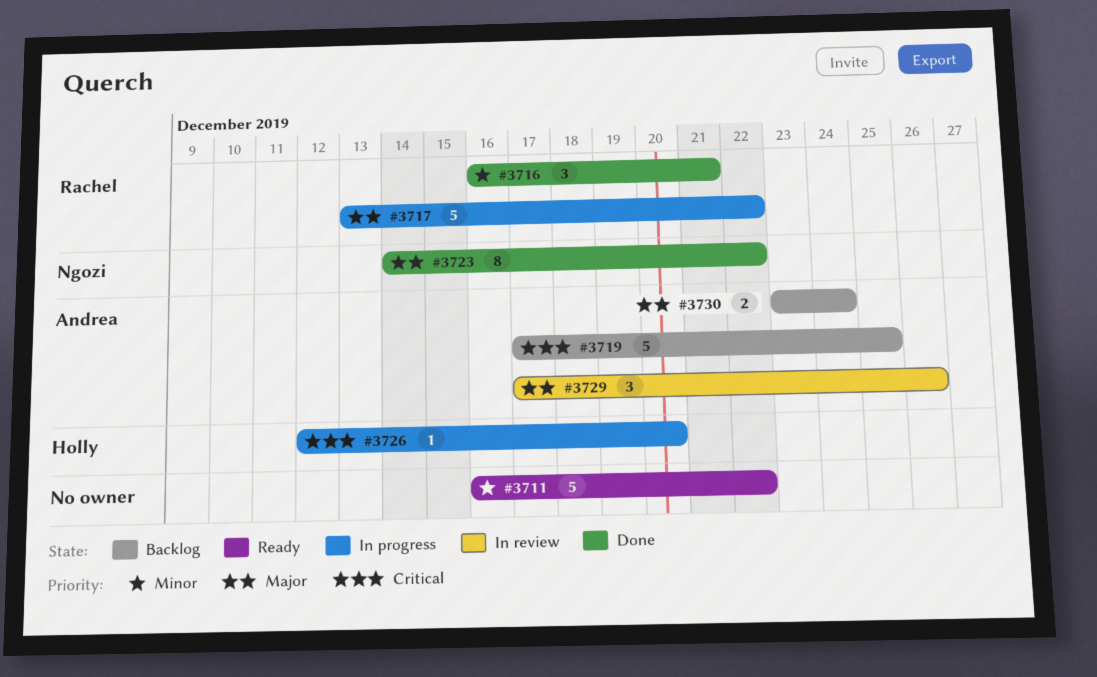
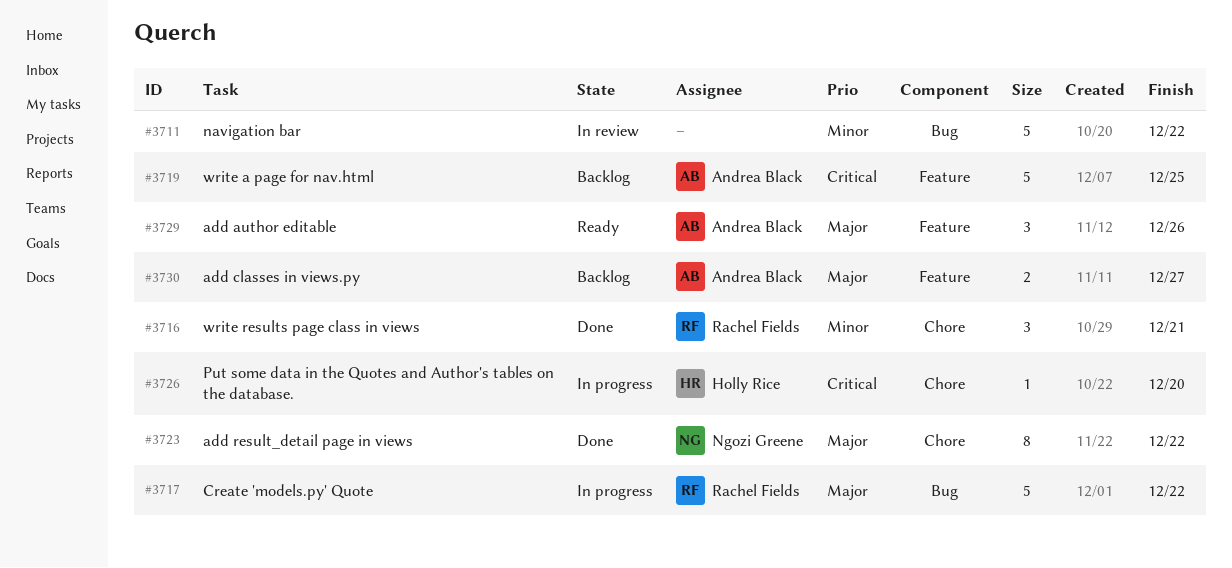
#3711, status: Ready -> In review
#3729, status: In review -> Ready
#3730, due: Dec 24 -> Dec 27

